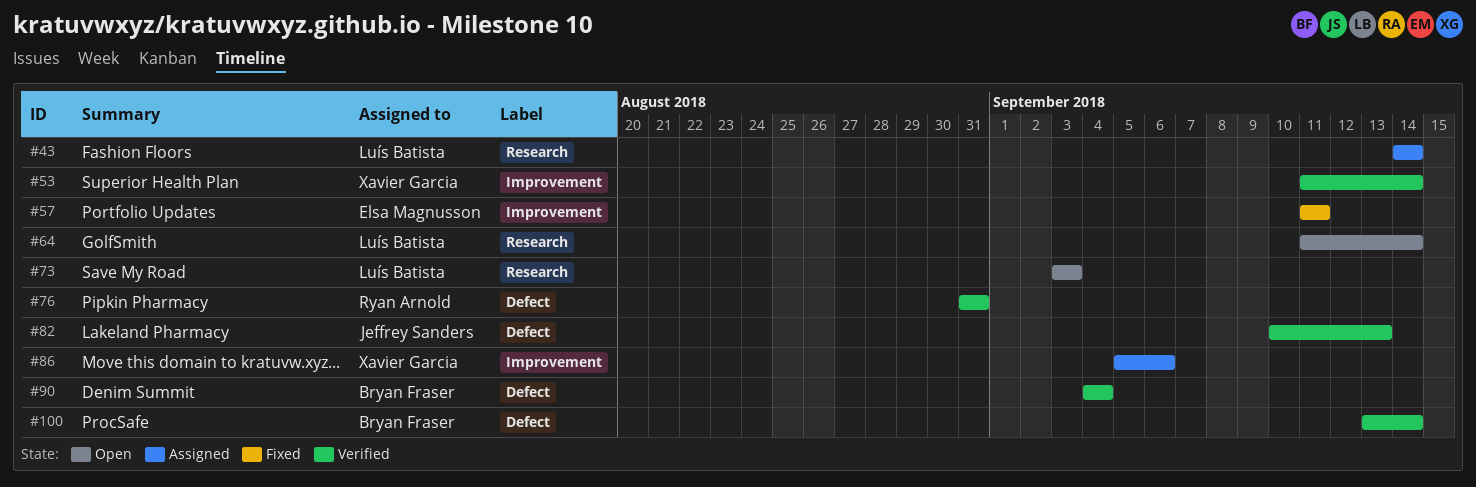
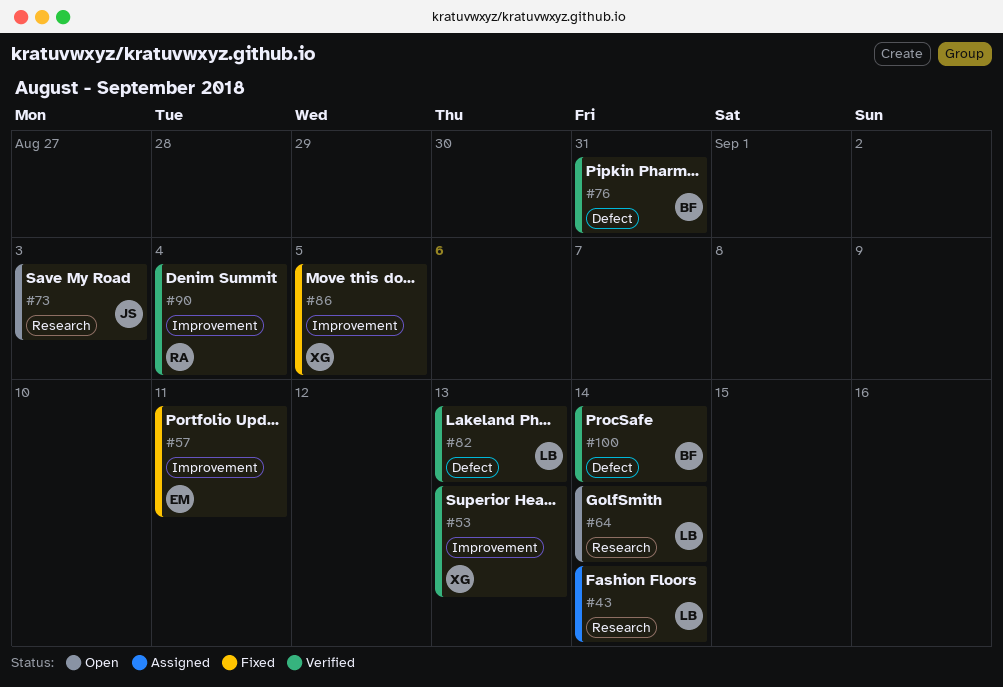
#53, due: Sep 14 -> Sep 13
#73, owner: Luís Batista -> Jeffrey Sanders
#76, owner: Ryan Arnold -> Bryan Fraser
#82, owner: Jeffrey Sanders -> Luís Batista
#86, status: Assigned -> Fixed
#86, due: Sep 6 -> Sep 5
#90, owner: Bryan Fraser -> Ryan Arnold
#90, label: Defect -> Improvement

